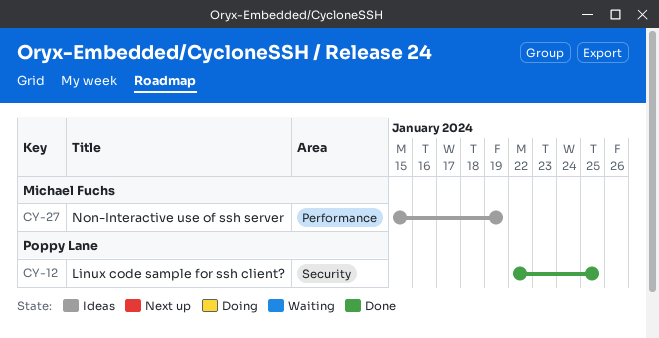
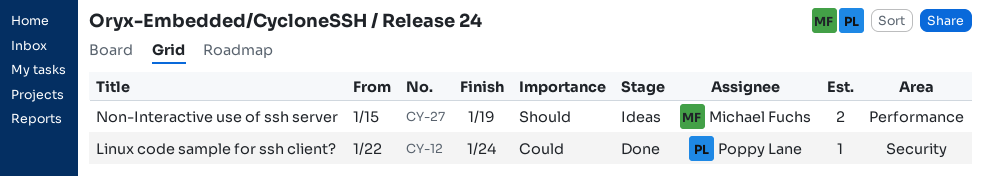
CY-12, due: Jan 25 -> Jan 24

